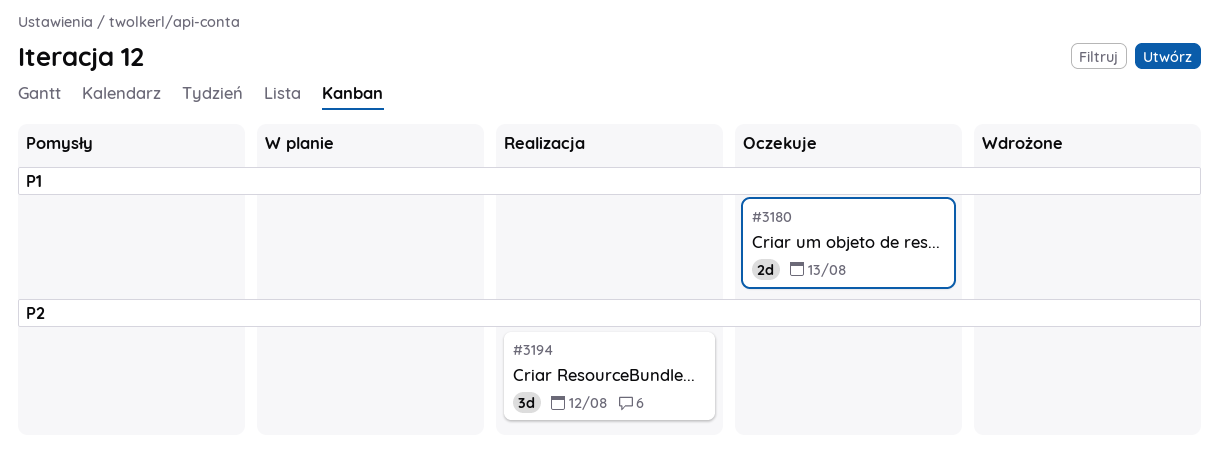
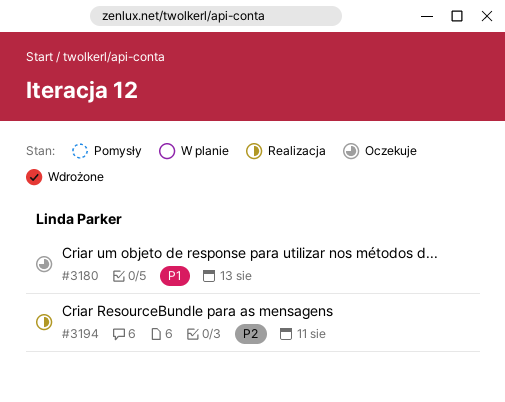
#3194, due: Aug 12 -> Aug 11

